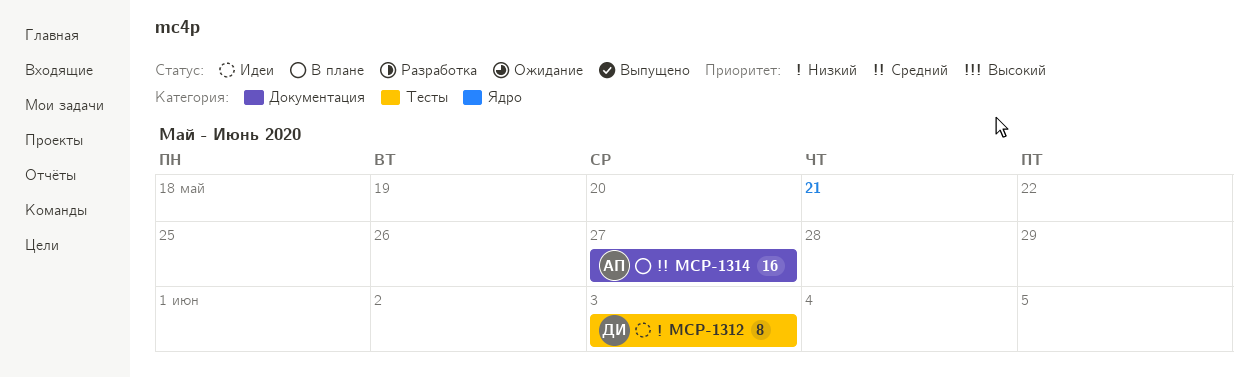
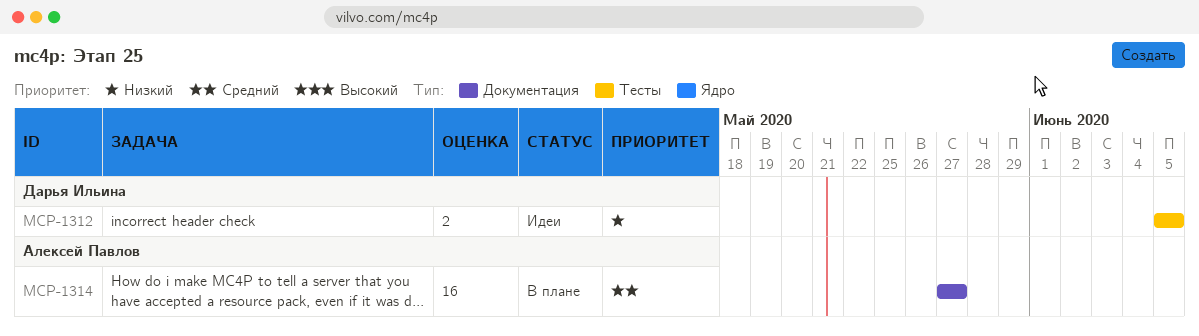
MCP-1312, estimate: 8 -> 2
MCP-1312, start: Jun 3 -> Jun 5
MCP-1312, due: Jun 3 -> Jun 5

